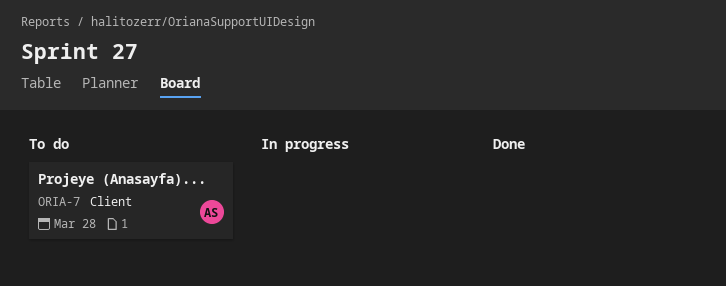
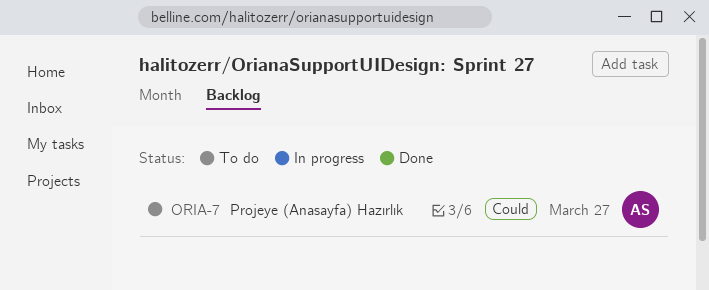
ORIA-7, due: Mar 28 -> Mar 27

